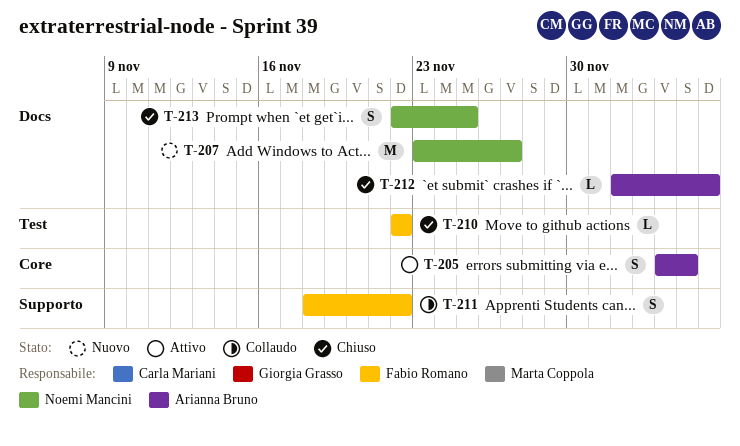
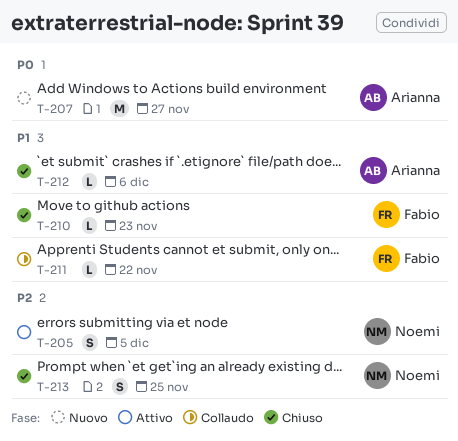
T-205, owner: Arianna Bruno -> Noemi Mancini
T-207, owner: Noemi Mancini -> Arianna Bruno
T-210, due: Nov 22 -> Nov 23
T-211, estimate: S -> L

